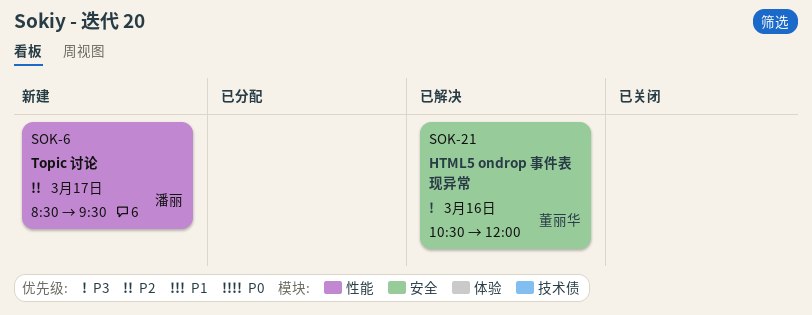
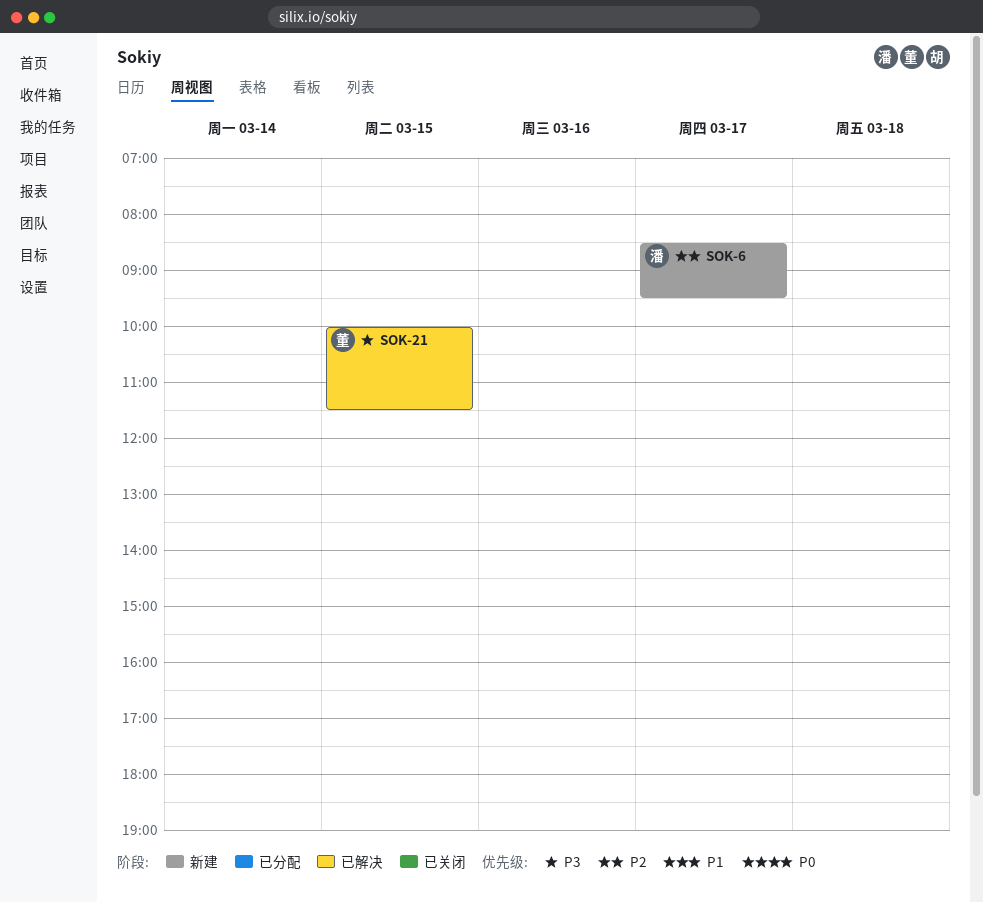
SOK-21, day: Mar 16 -> Mar 15
SOK-21, begins: 10:30 -> 10:00
SOK-21, ends: 12:00 -> 11:30

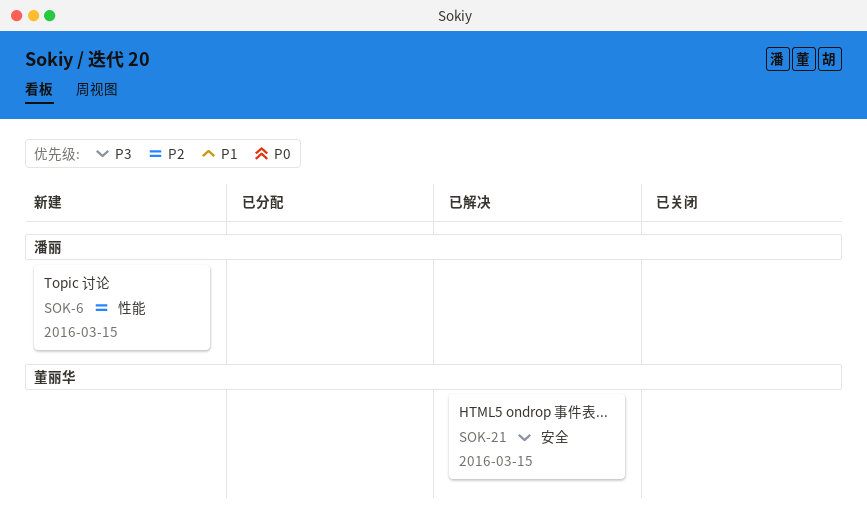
SOK-6, day: Mar 17 -> Mar 15

